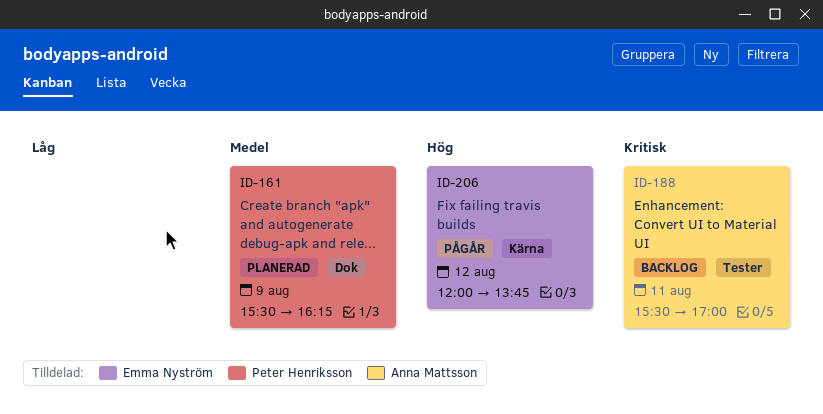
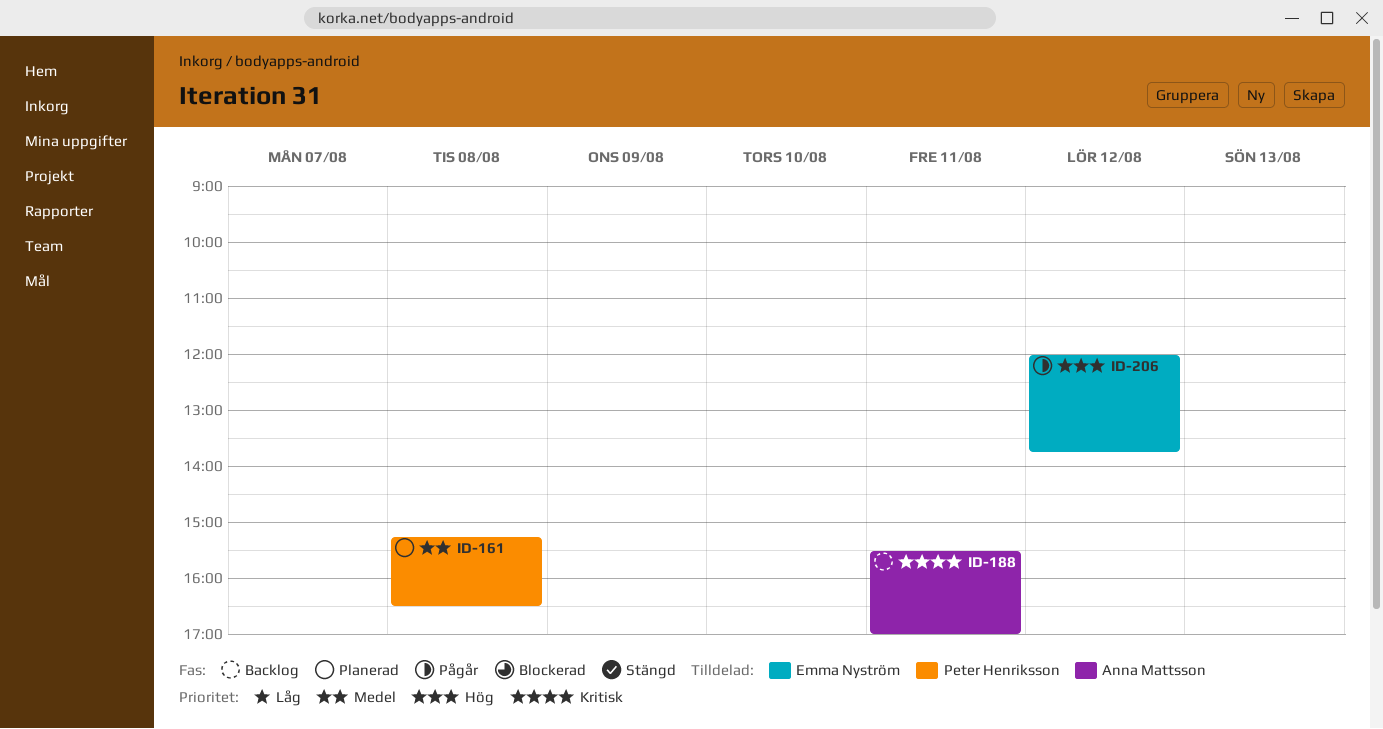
ID-161, day: Aug 9 -> Aug 8
ID-161, begins: 15:30 -> 15:15
ID-161, ends: 16:15 -> 16:30

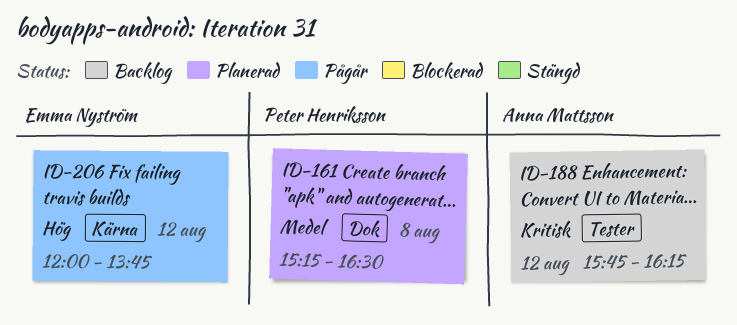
ID-188, day: Aug 11 -> Aug 12
ID-188, begins: 15:30 -> 15:45
ID-188, ends: 17:00 -> 16:15

